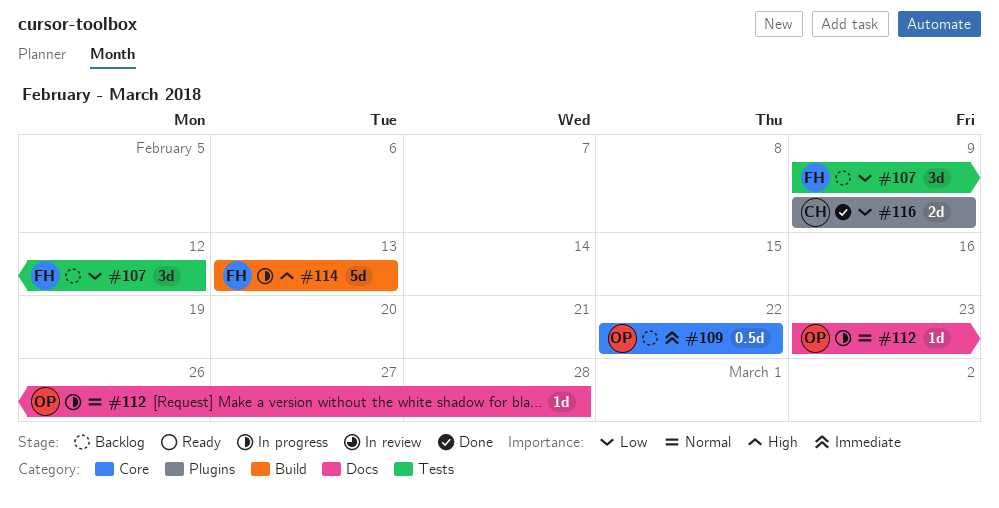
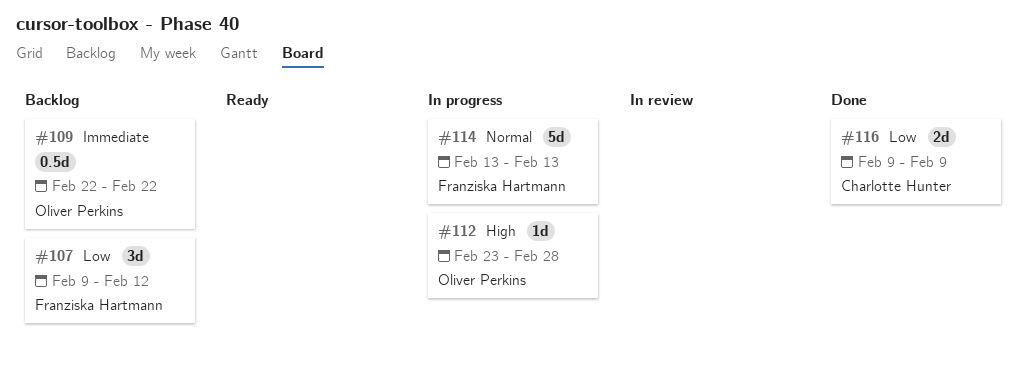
#112, priority: Normal -> High
#114, priority: High -> Normal

